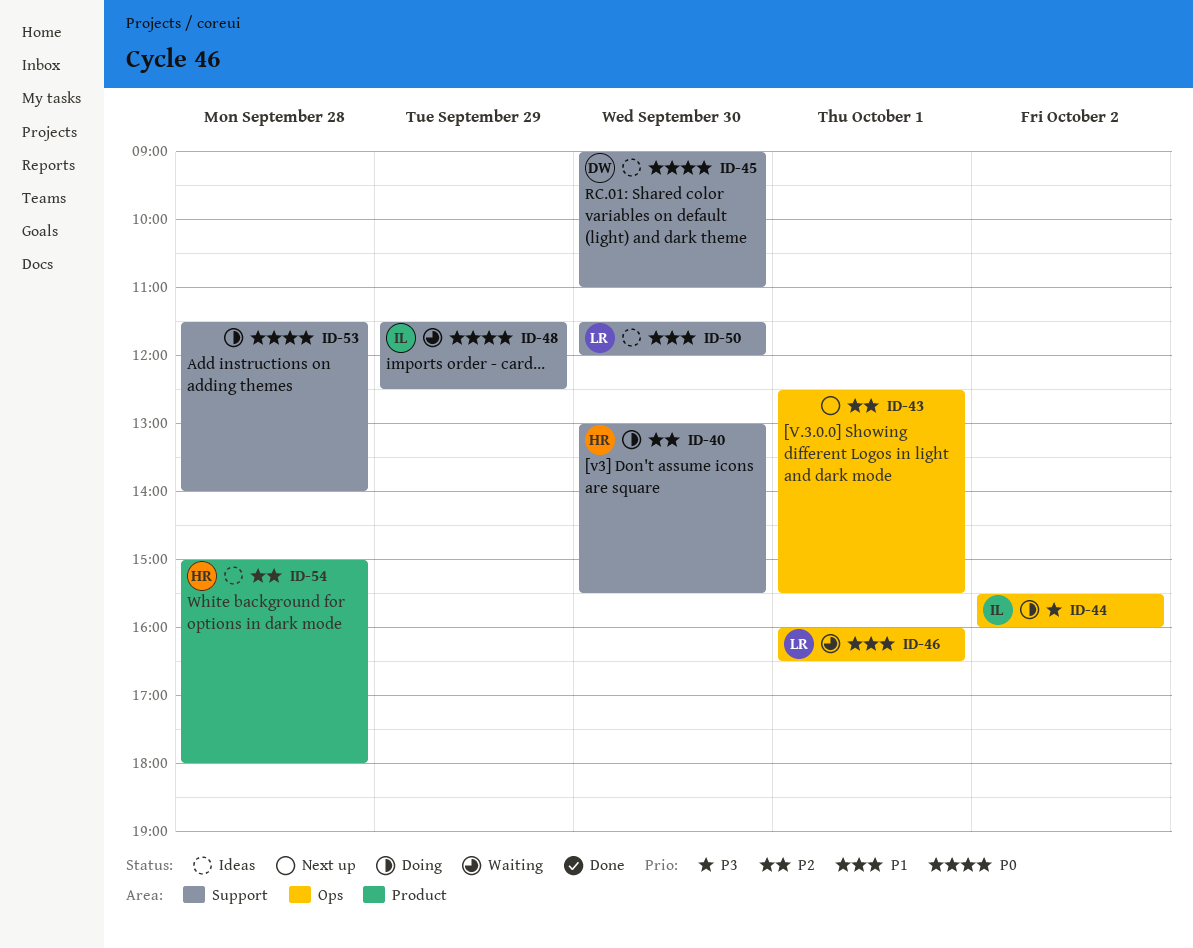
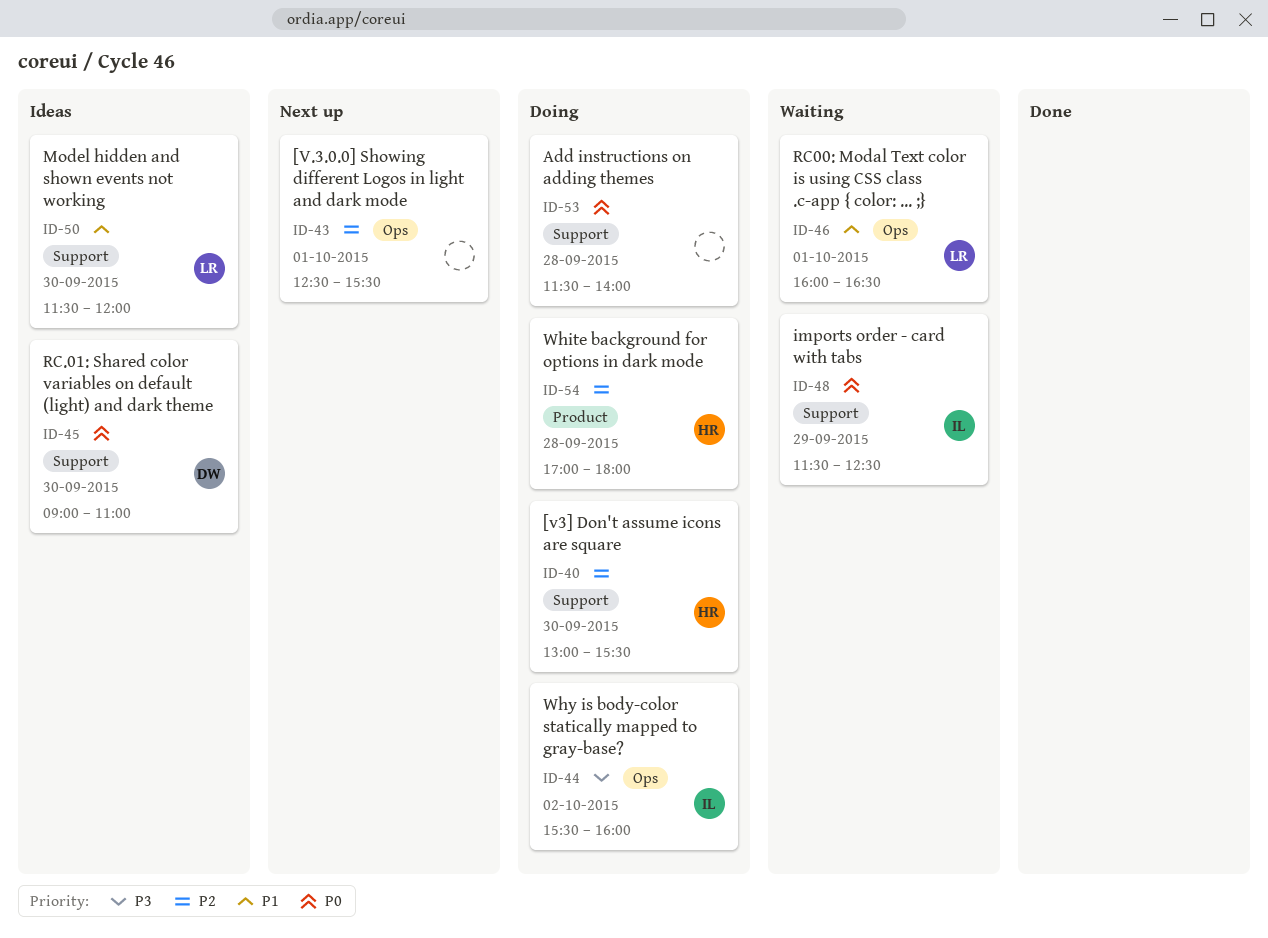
ID-54, status: Ideas -> Doing
ID-54, begins: 15:00 -> 17:00

